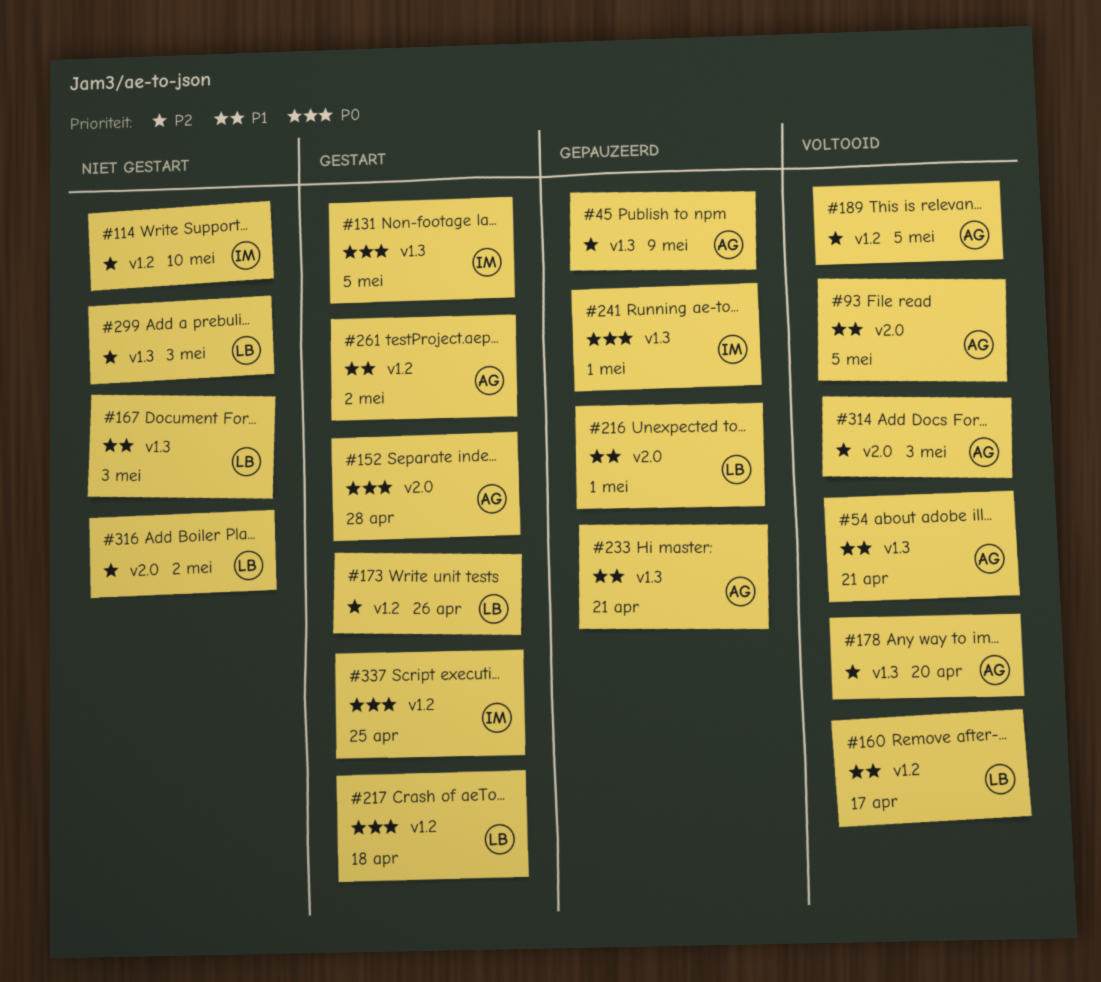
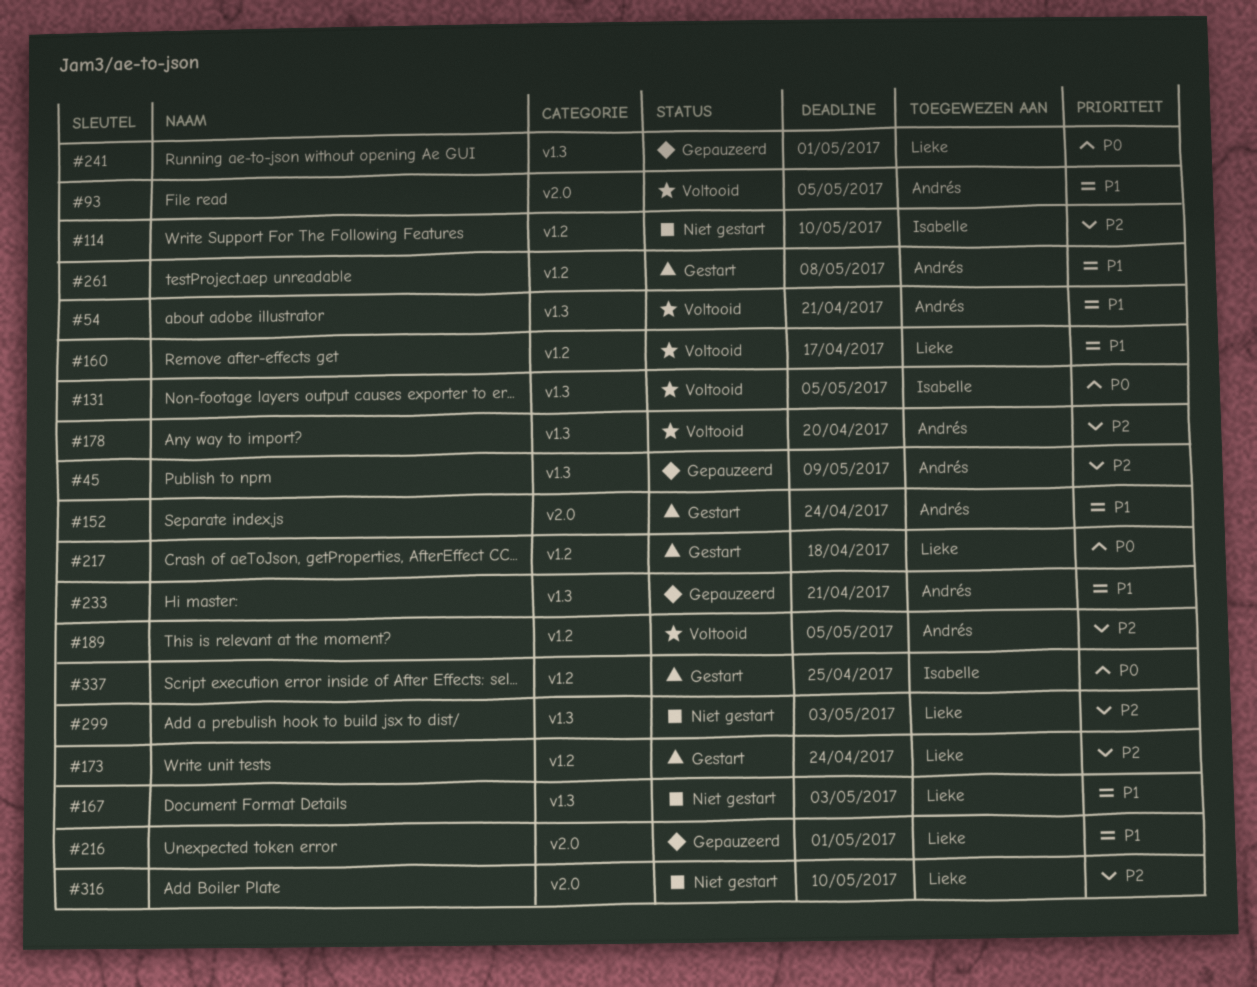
#131, status: Gestart -> Voltooid
#152, priority: P0 -> P1
#152, due: Apr 28 -> Apr 24
#173, due: Apr 26 -> Apr 24
#241, owner: Isabelle -> Lieke
#261, due: May 2 -> May 8
#314: present -> none
#316, due: May 2 -> May 10

